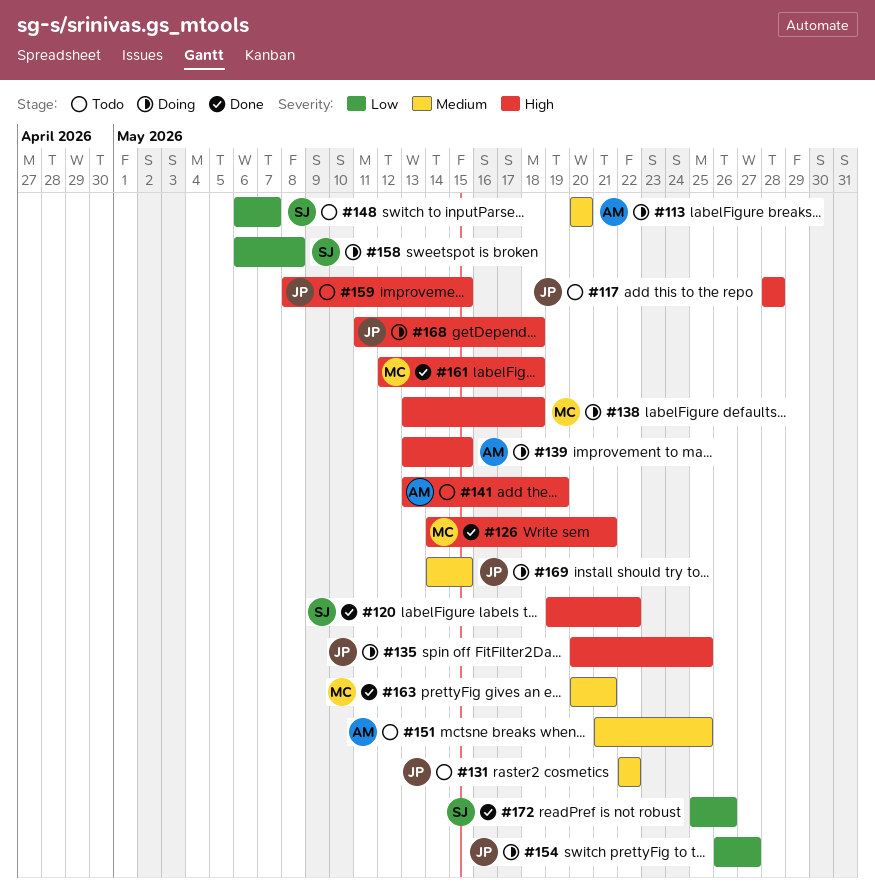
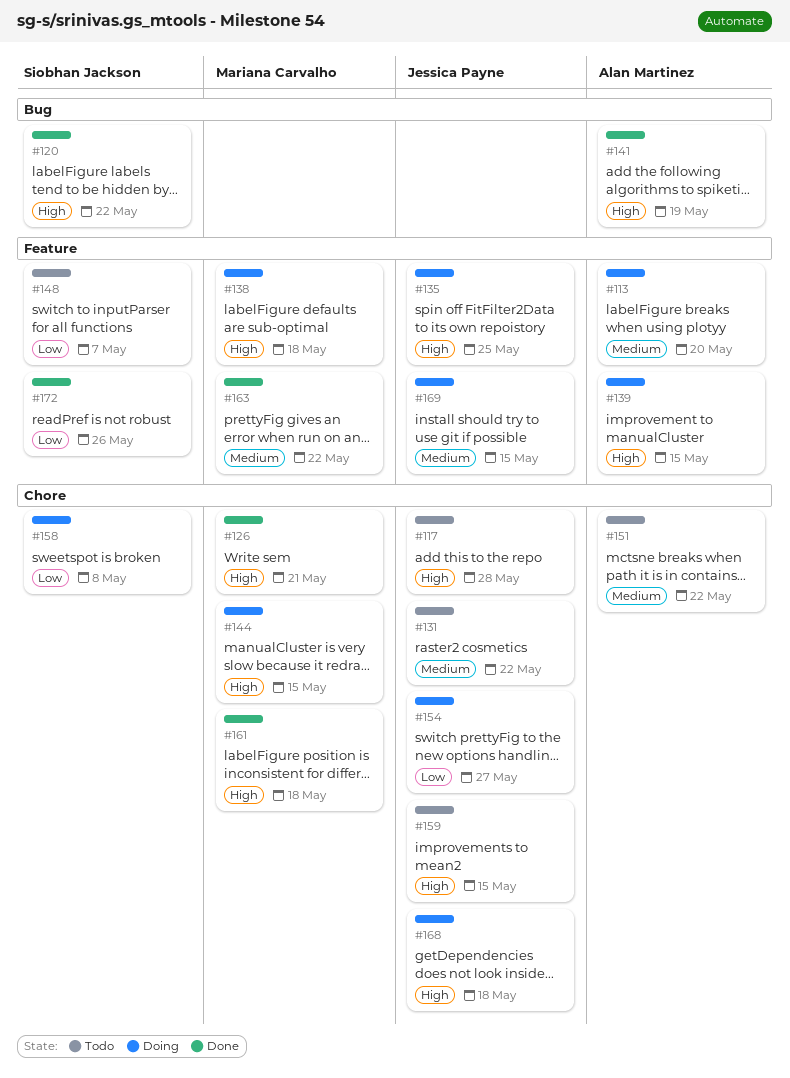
#141, status: Todo -> Done
#144: none -> present
#151, due: May 25 -> May 22
#163, due: May 21 -> May 22

